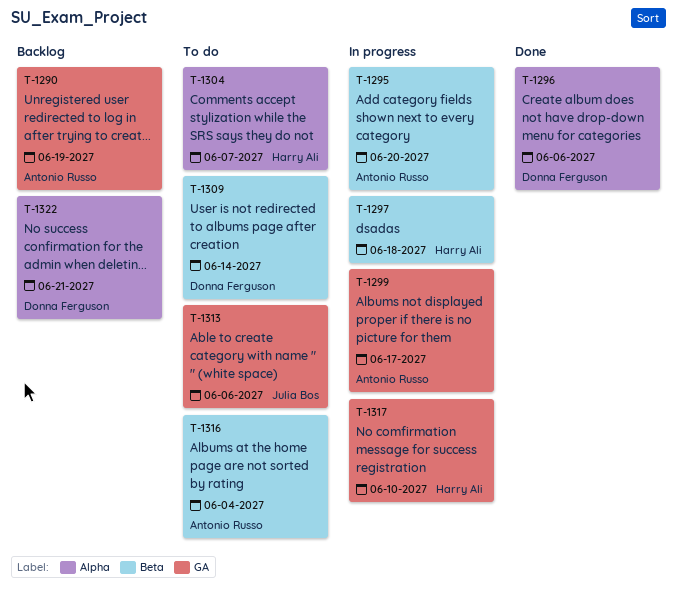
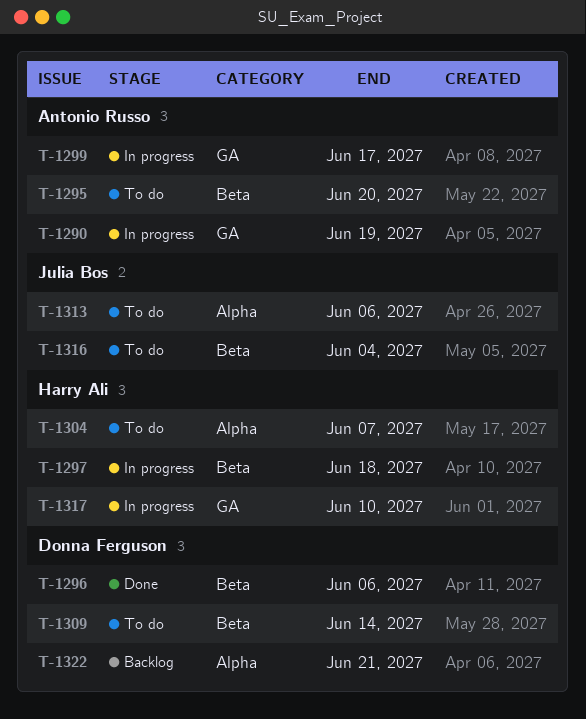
T-1290, status: Backlog -> In progress
T-1295, status: In progress -> To do
T-1296, label: Alpha -> Beta
T-1313, label: GA -> Alpha
T-1316, owner: Antonio Russo -> Julia Bos

